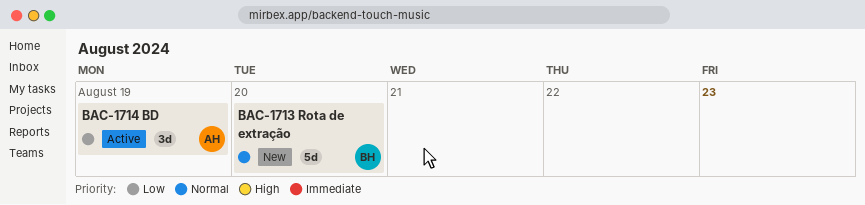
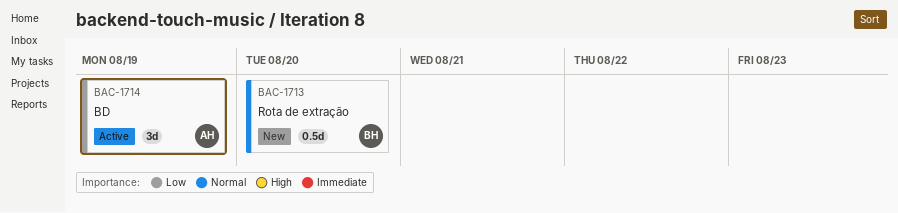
BAC-1713, estimate: 5d -> 0.5d

